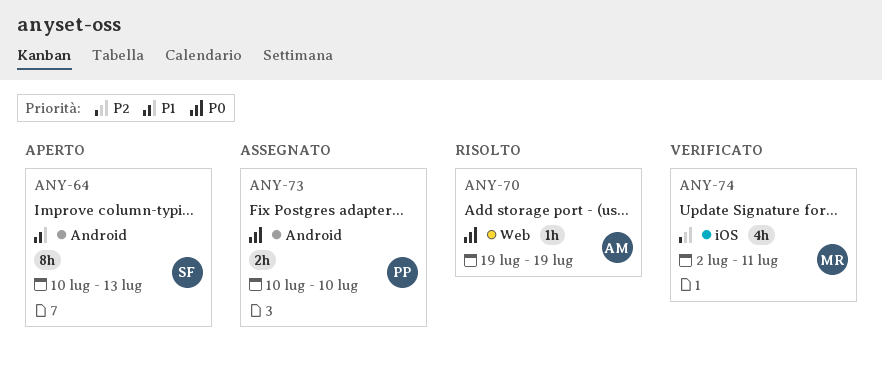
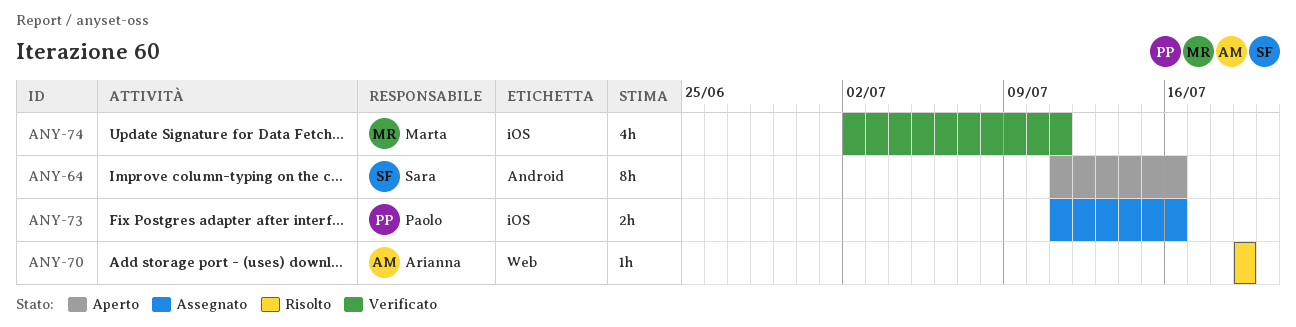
ANY-64, start: Jul 10 -> Jul 11
ANY-64, due: Jul 13 -> Jul 16
ANY-73, label: Android -> iOS
ANY-73, start: Jul 10 -> Jul 11
ANY-73, due: Jul 10 -> Jul 16

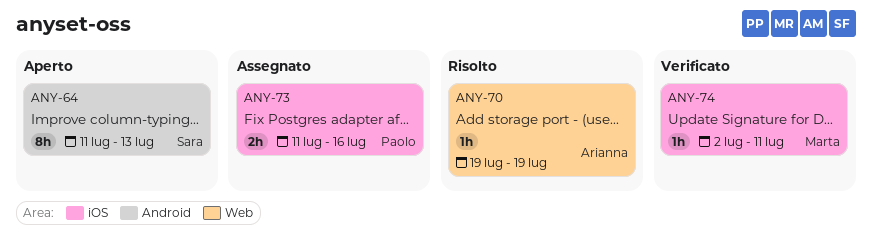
ANY-64, due: Jul 16 -> Jul 13
ANY-74, estimate: 4h -> 1h

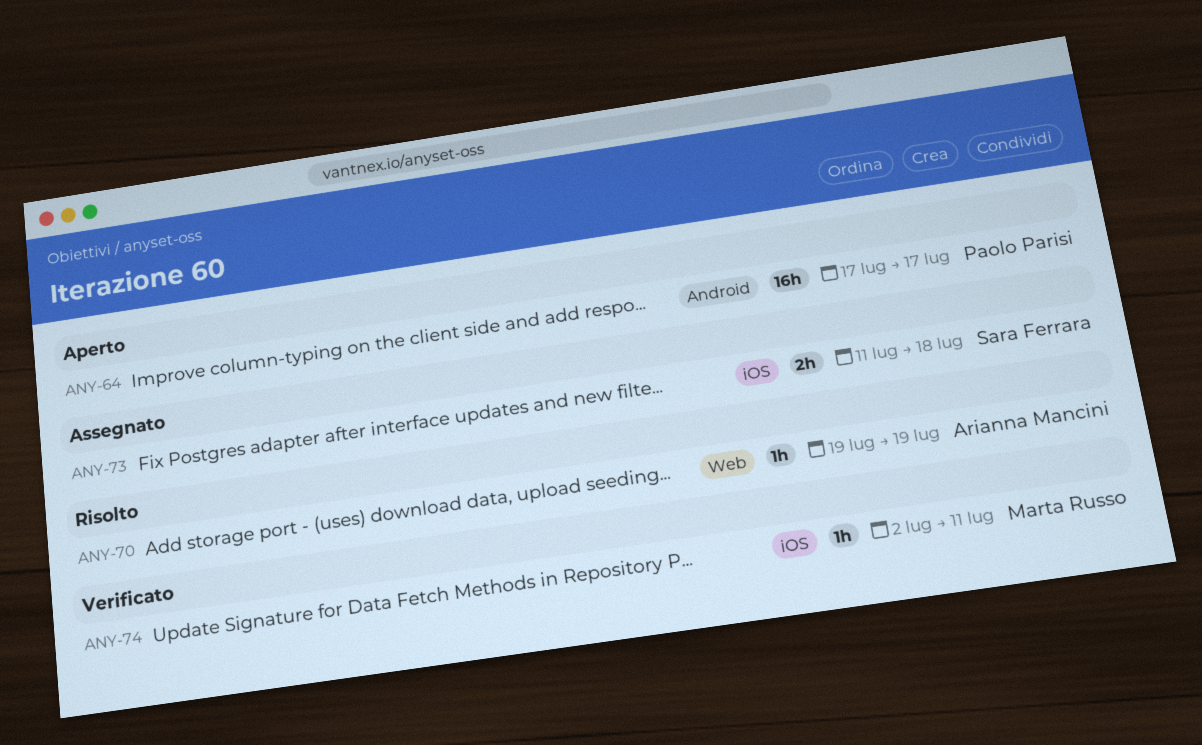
ANY-64, owner: Sara Ferrara -> Paolo Parisi
ANY-64, estimate: 8h -> 16h
ANY-64, start: Jul 11 -> Jul 17
ANY-64, due: Jul 13 -> Jul 17
ANY-73, owner: Paolo Parisi -> Sara Ferrara
ANY-73, due: Jul 16 -> Jul 18

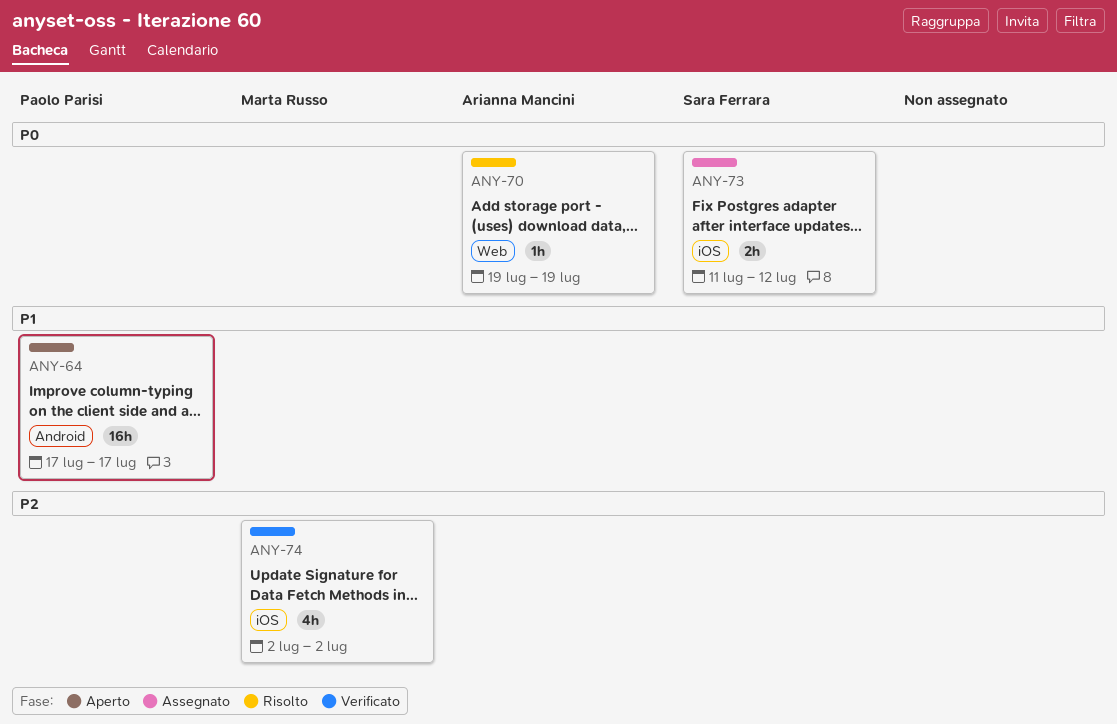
ANY-73, due: Jul 18 -> Jul 12
ANY-74, estimate: 1h -> 4h
ANY-74, due: Jul 11 -> Jul 2

